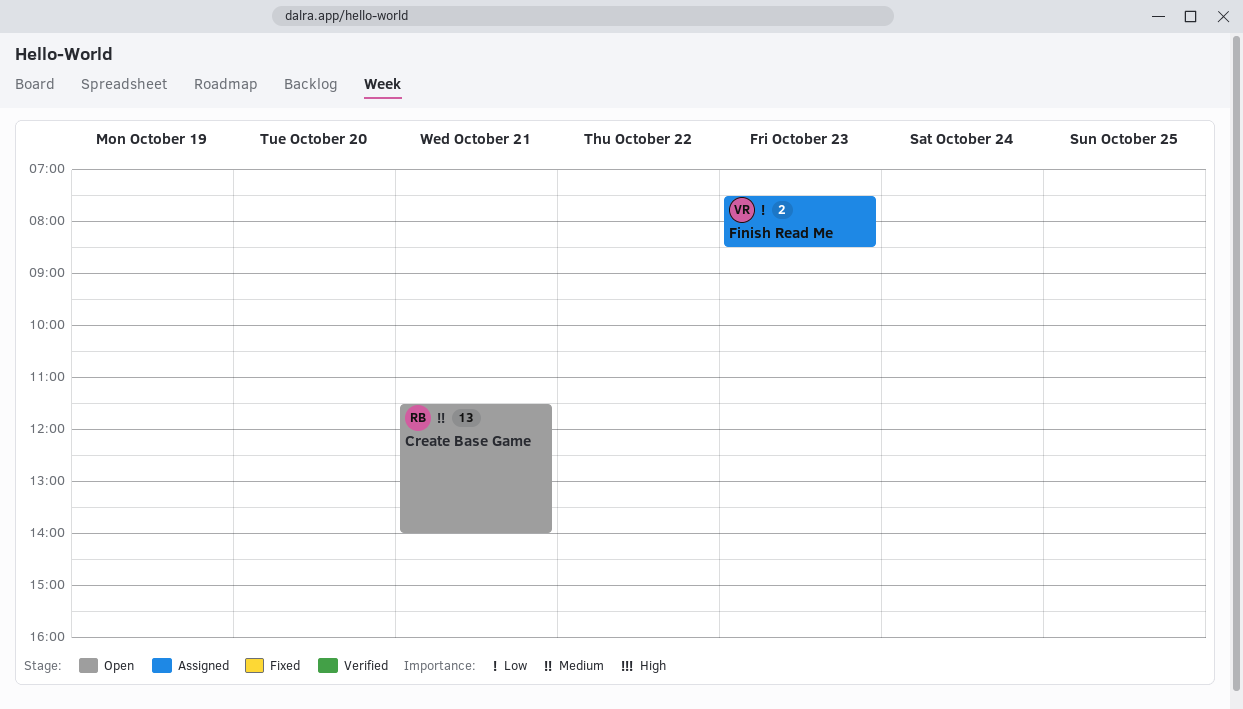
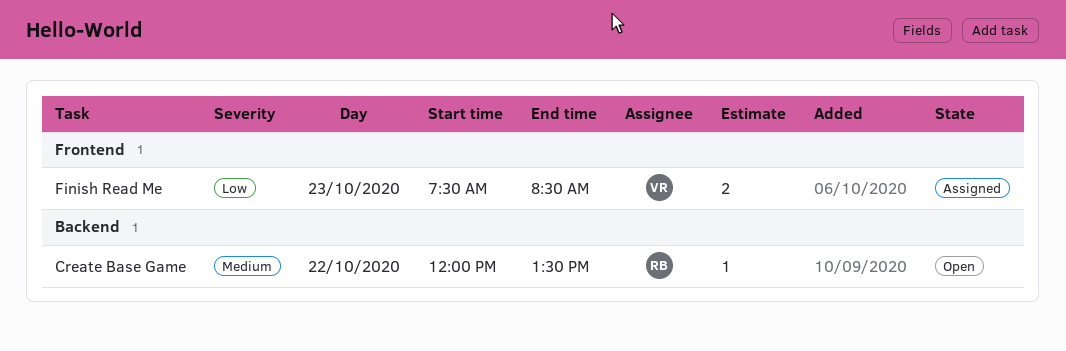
Create Base Game, estimate: 13 -> 1
Create Base Game, day: Oct 21 -> Oct 22
Create Base Game, begins: 11:30 -> 12:00
Create Base Game, ends: 14:00 -> 13:30

